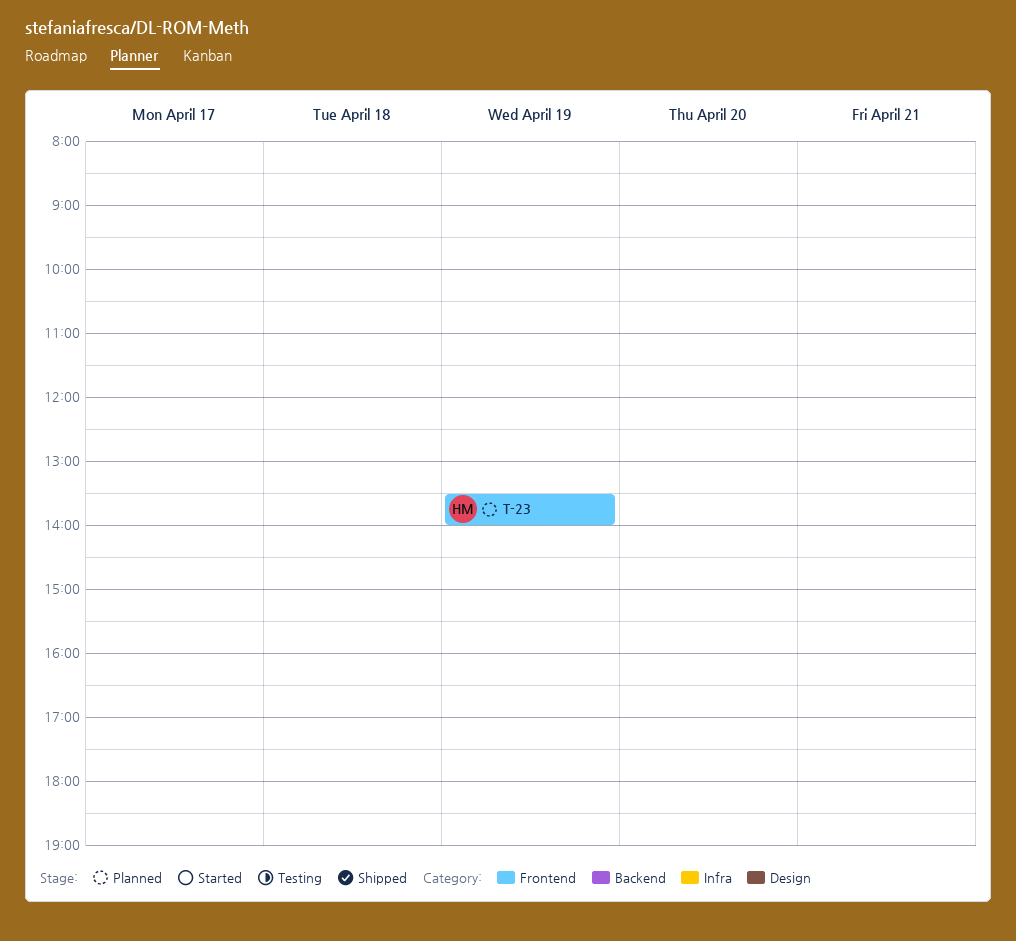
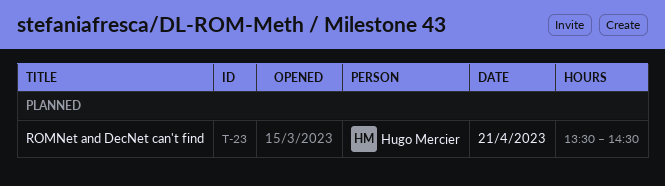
T-23, day: Apr 19 -> Apr 21
T-23, ends: 14:00 -> 14:30

